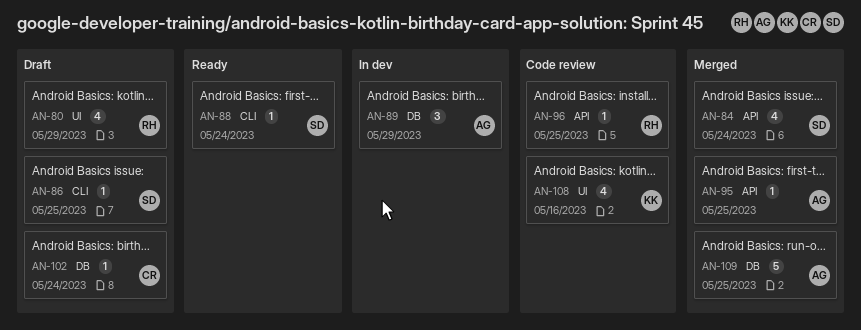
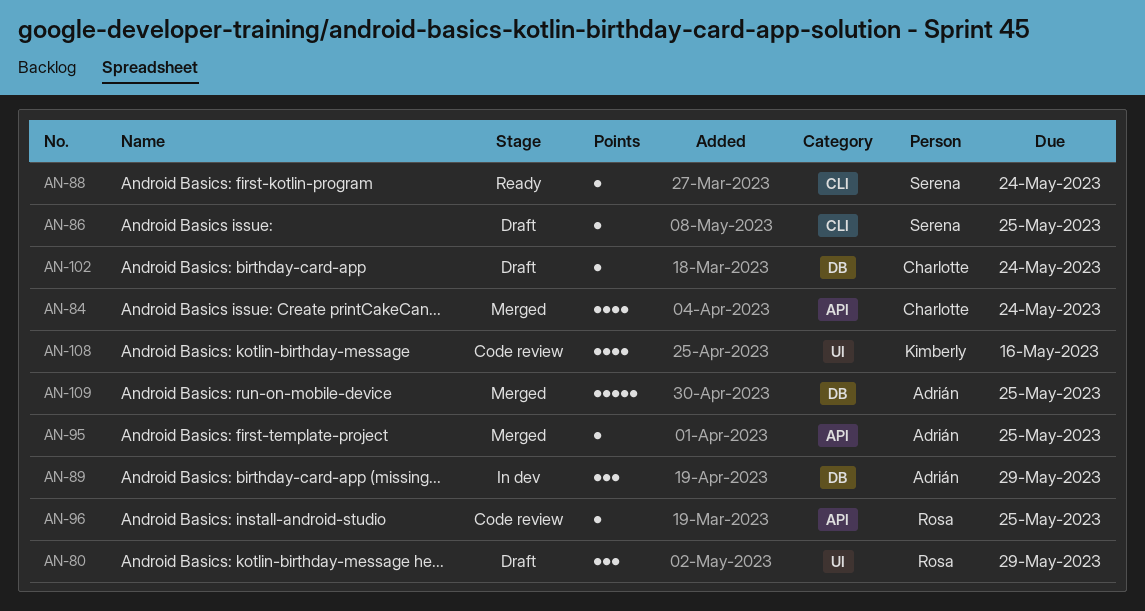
AN-80, estimate: 4 -> 3
AN-84, owner: Serena -> Charlotte

